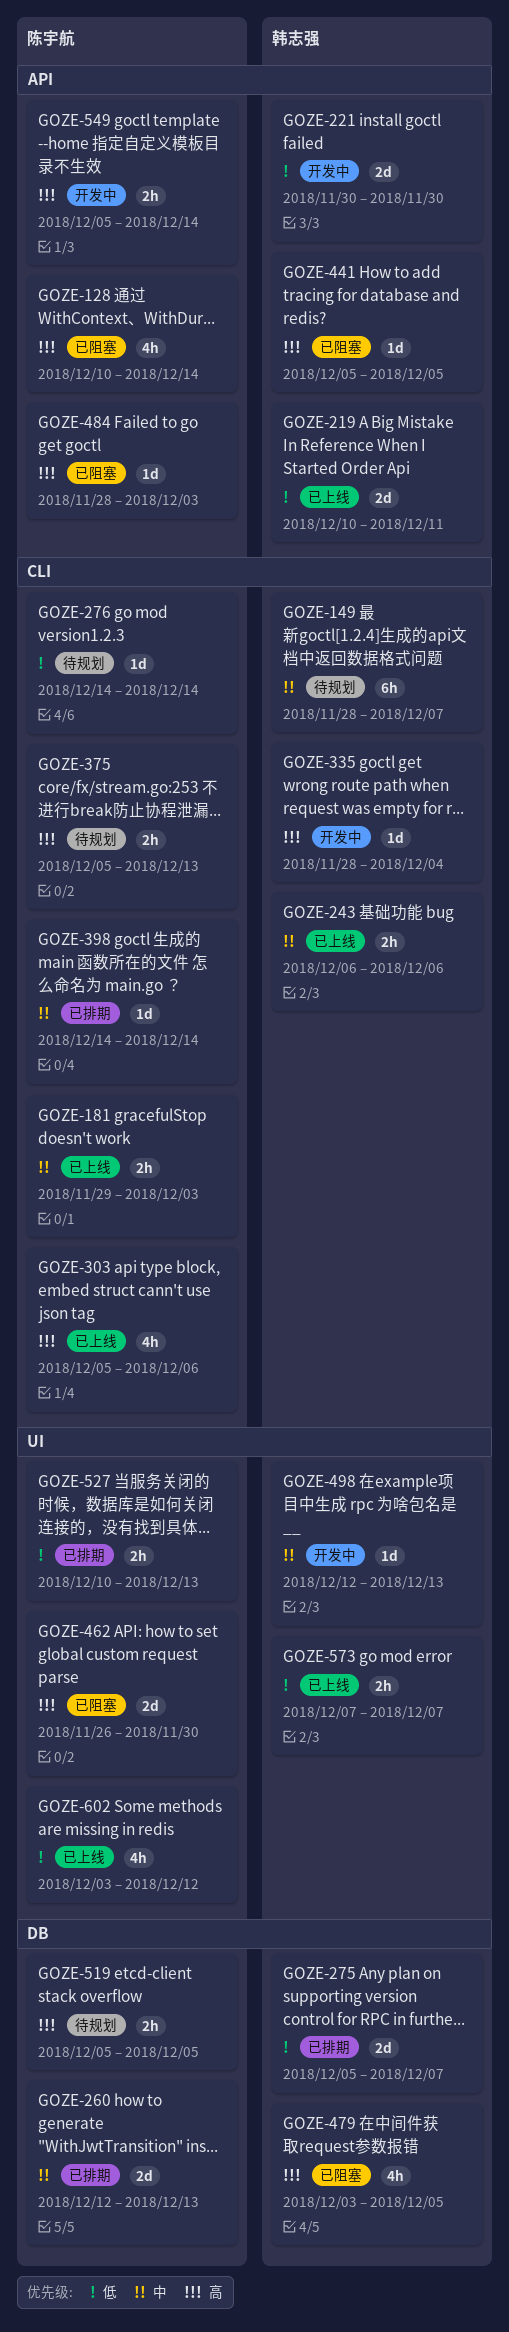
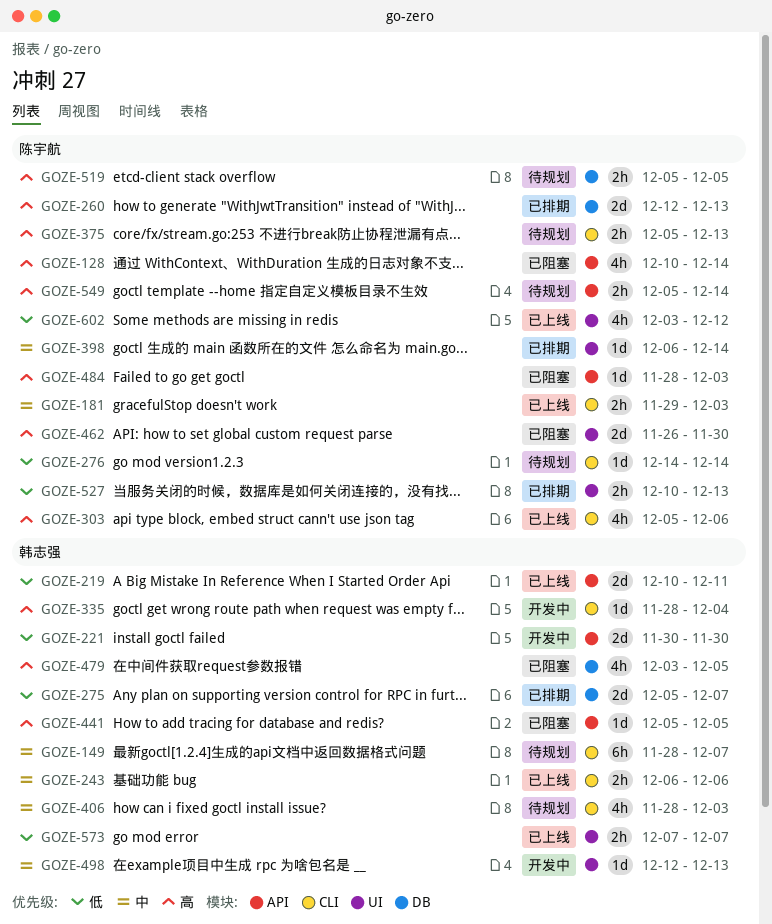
GOZE-260, priority: 中 -> 高
GOZE-398, label: CLI -> UI
GOZE-398, start: Dec 14 -> Dec 6
GOZE-406: none -> present
GOZE-549, status: 开发中 -> 待规划

